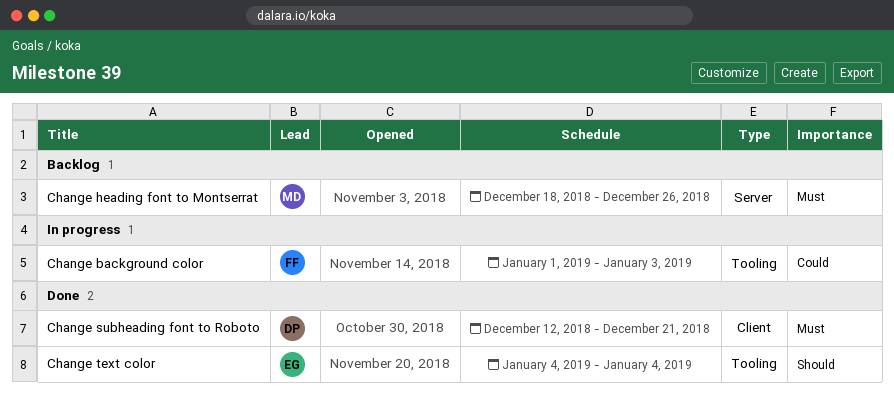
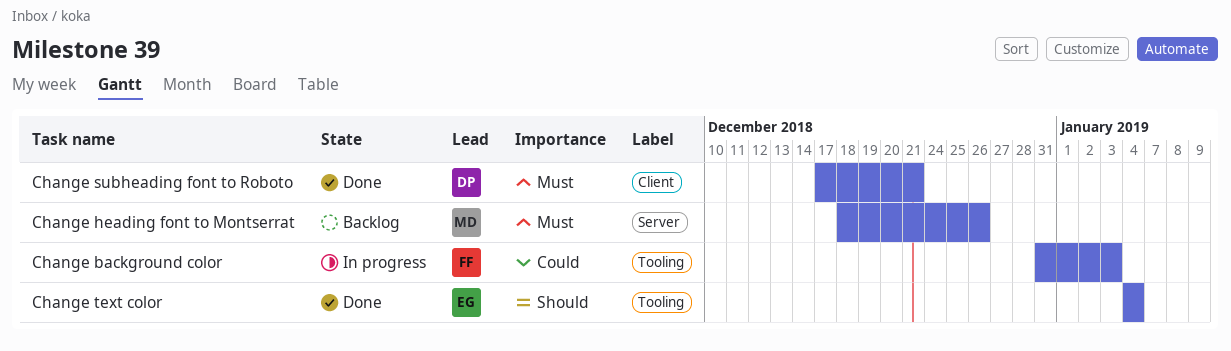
Change background color, start: Jan 1 -> Dec 31
Change subheading font to Roboto, start: Dec 12 -> Dec 17

